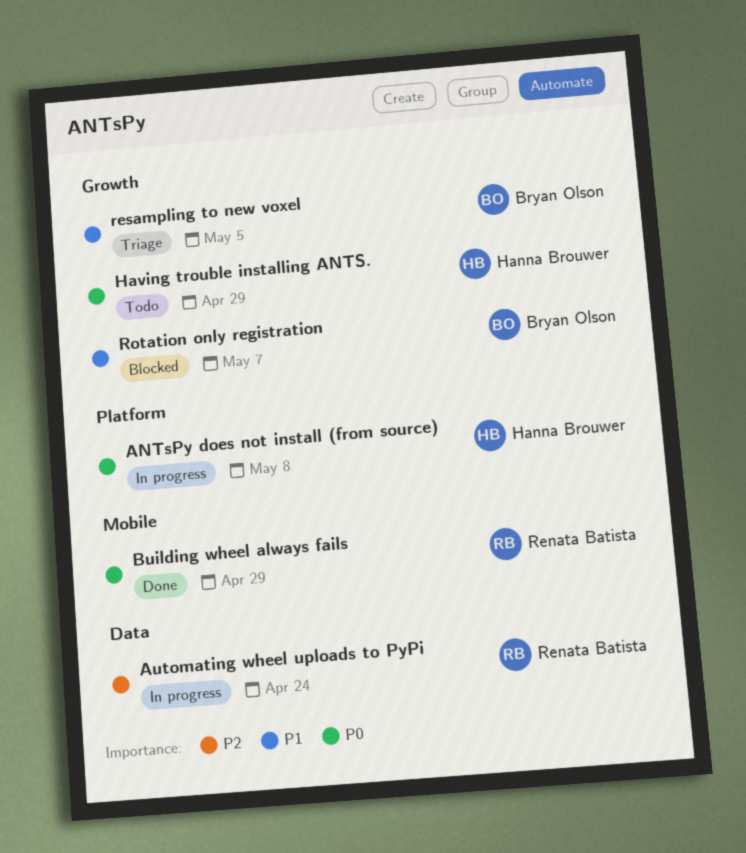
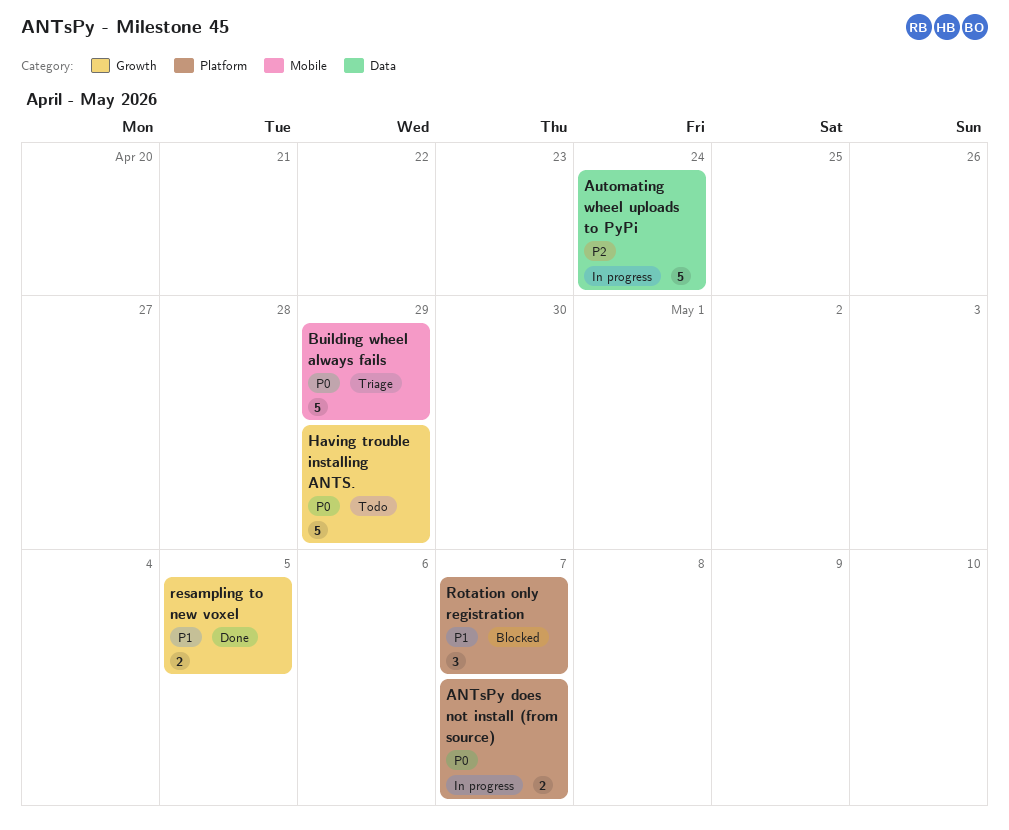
ANTsPy does not install (from source), due: May 8 -> May 7
Building wheel always fails, status: Done -> Triage
resampling to new voxel, status: Triage -> Done
Rotation only registration, label: Growth -> Platform

